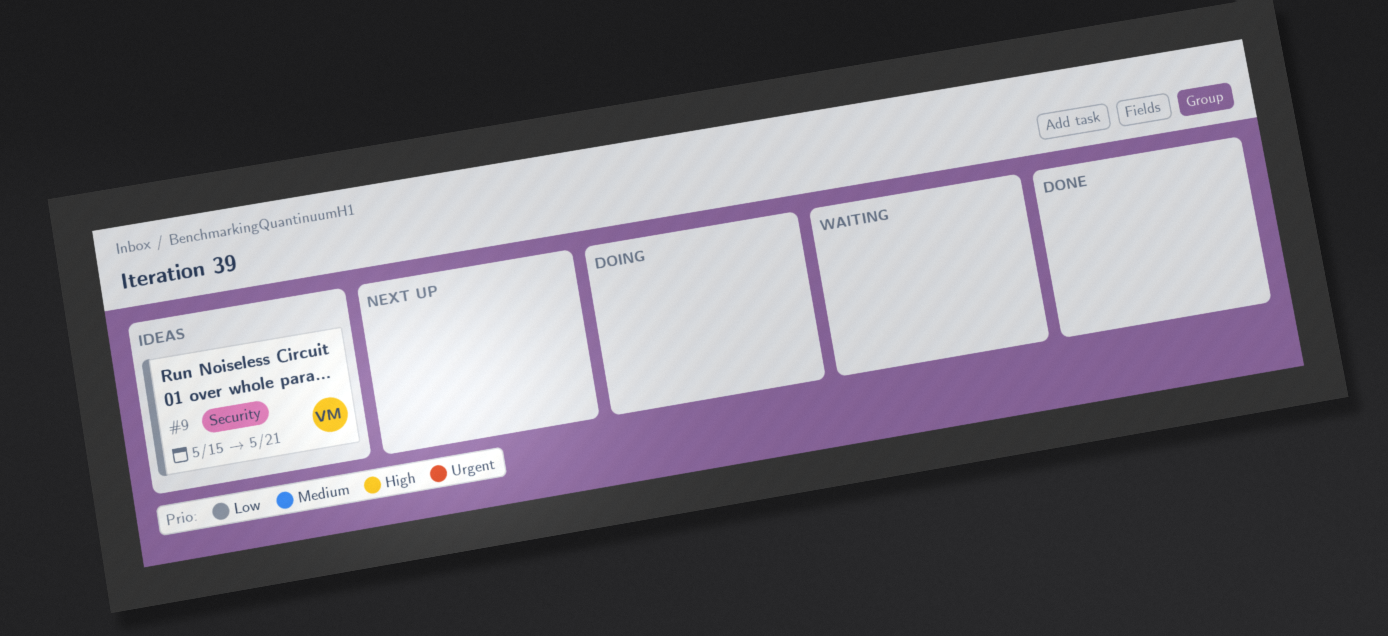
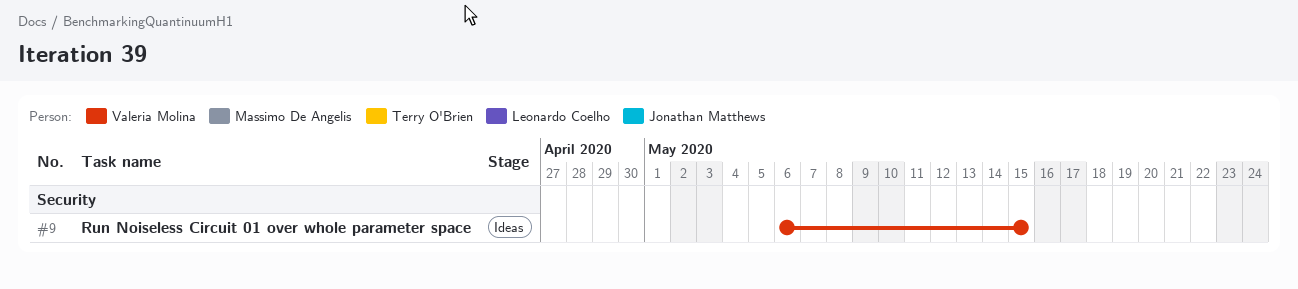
#9, start: May 15 -> May 6
#9, due: May 21 -> May 15

